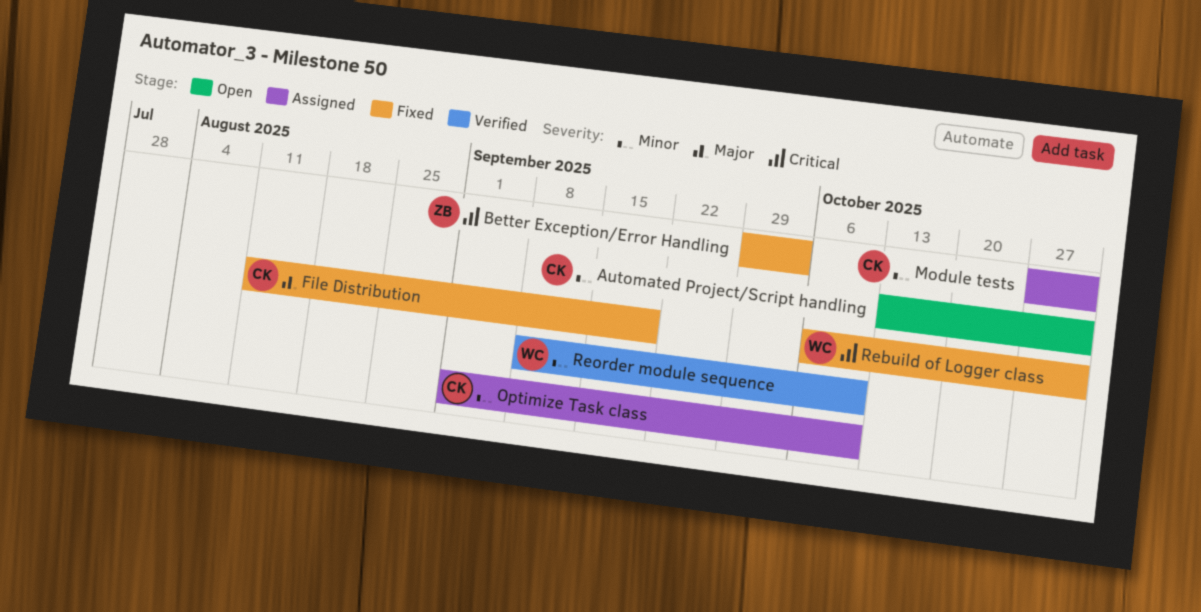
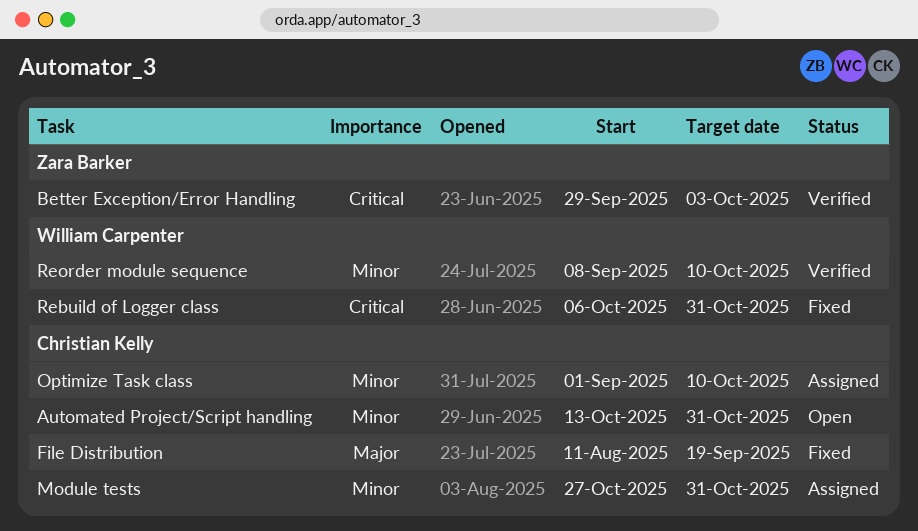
Better Exception/Error Handling, status: Fixed -> Verified

